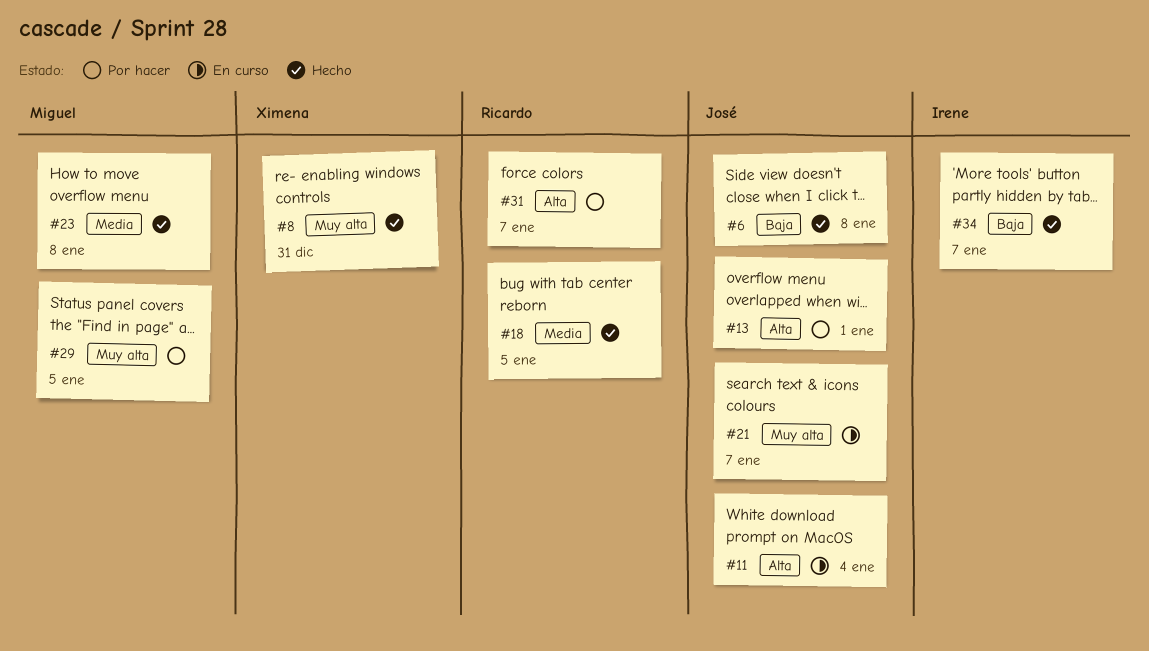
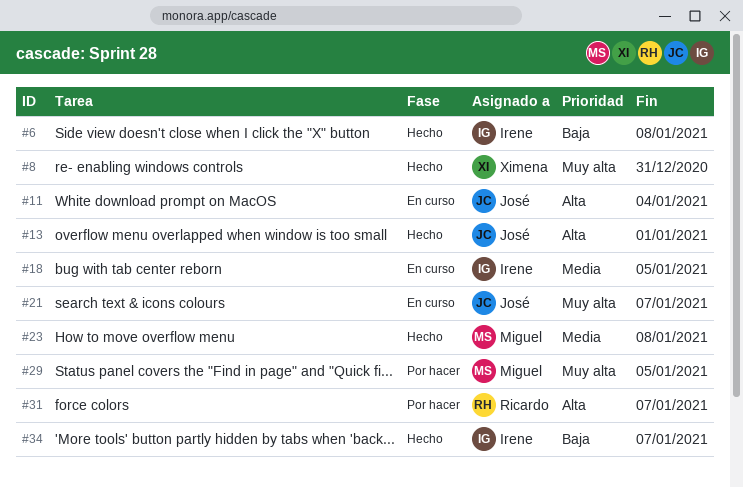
#6, owner: José -> Irene
#13, status: Por hacer -> Hecho
#18, status: Hecho -> En curso
#18, owner: Ricardo -> Irene

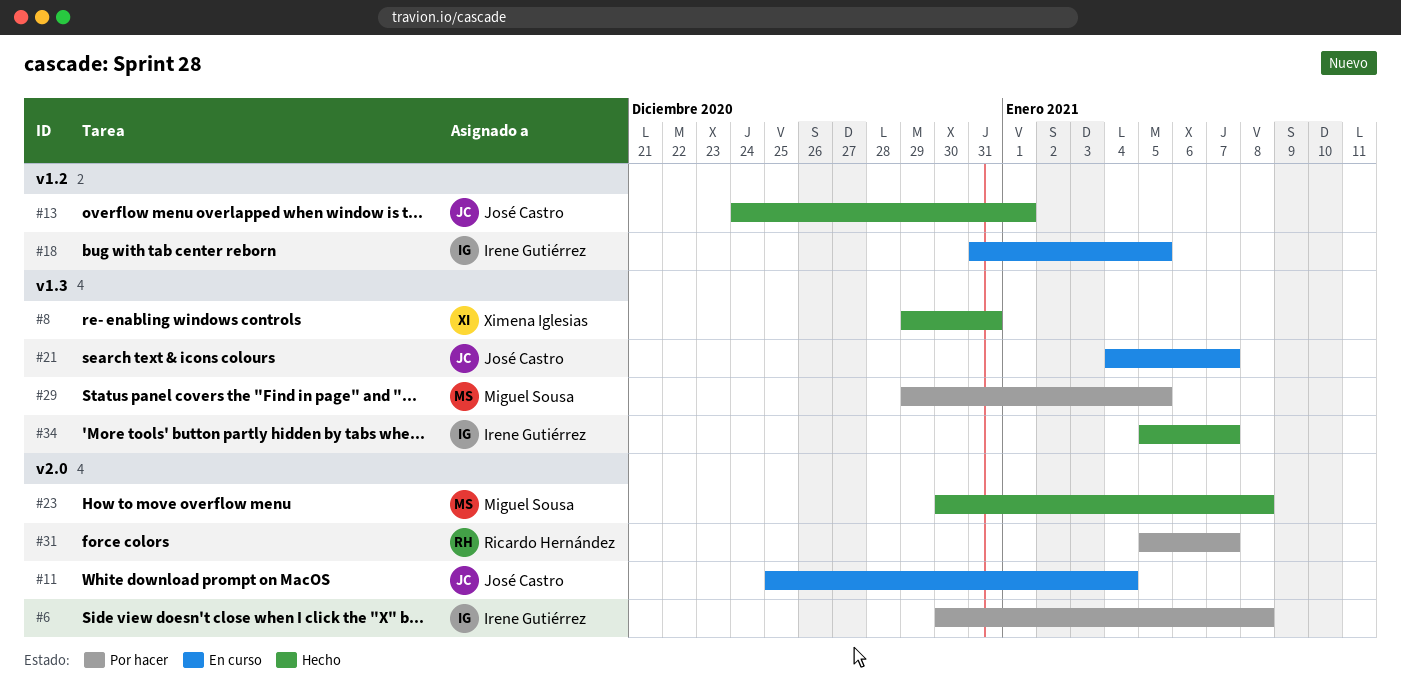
#6, status: Hecho -> Por hacer

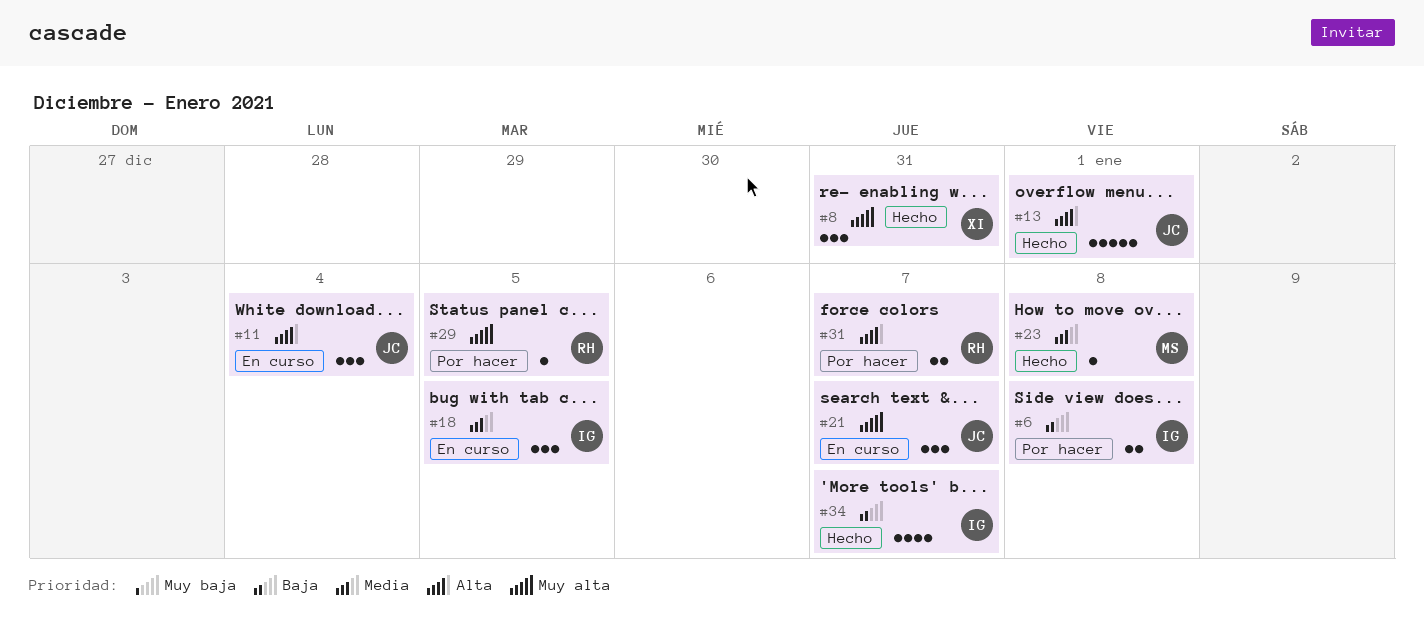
#29, owner: Miguel Sousa -> Ricardo Hernández

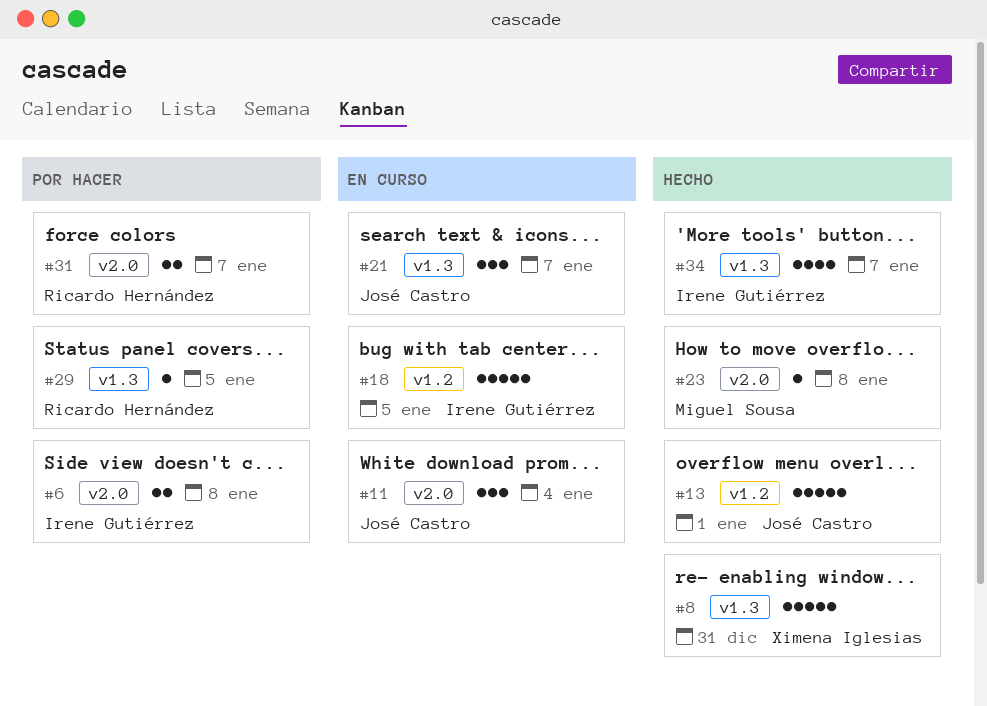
#8, estimate: 3 -> 5
#18, estimate: 3 -> 5

